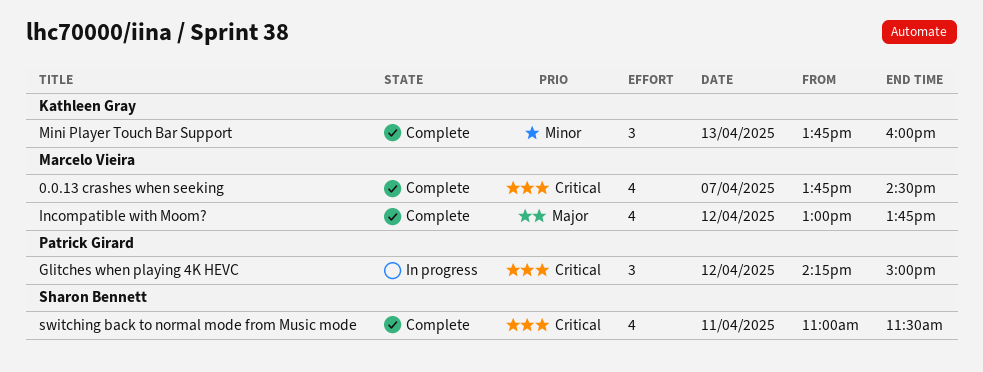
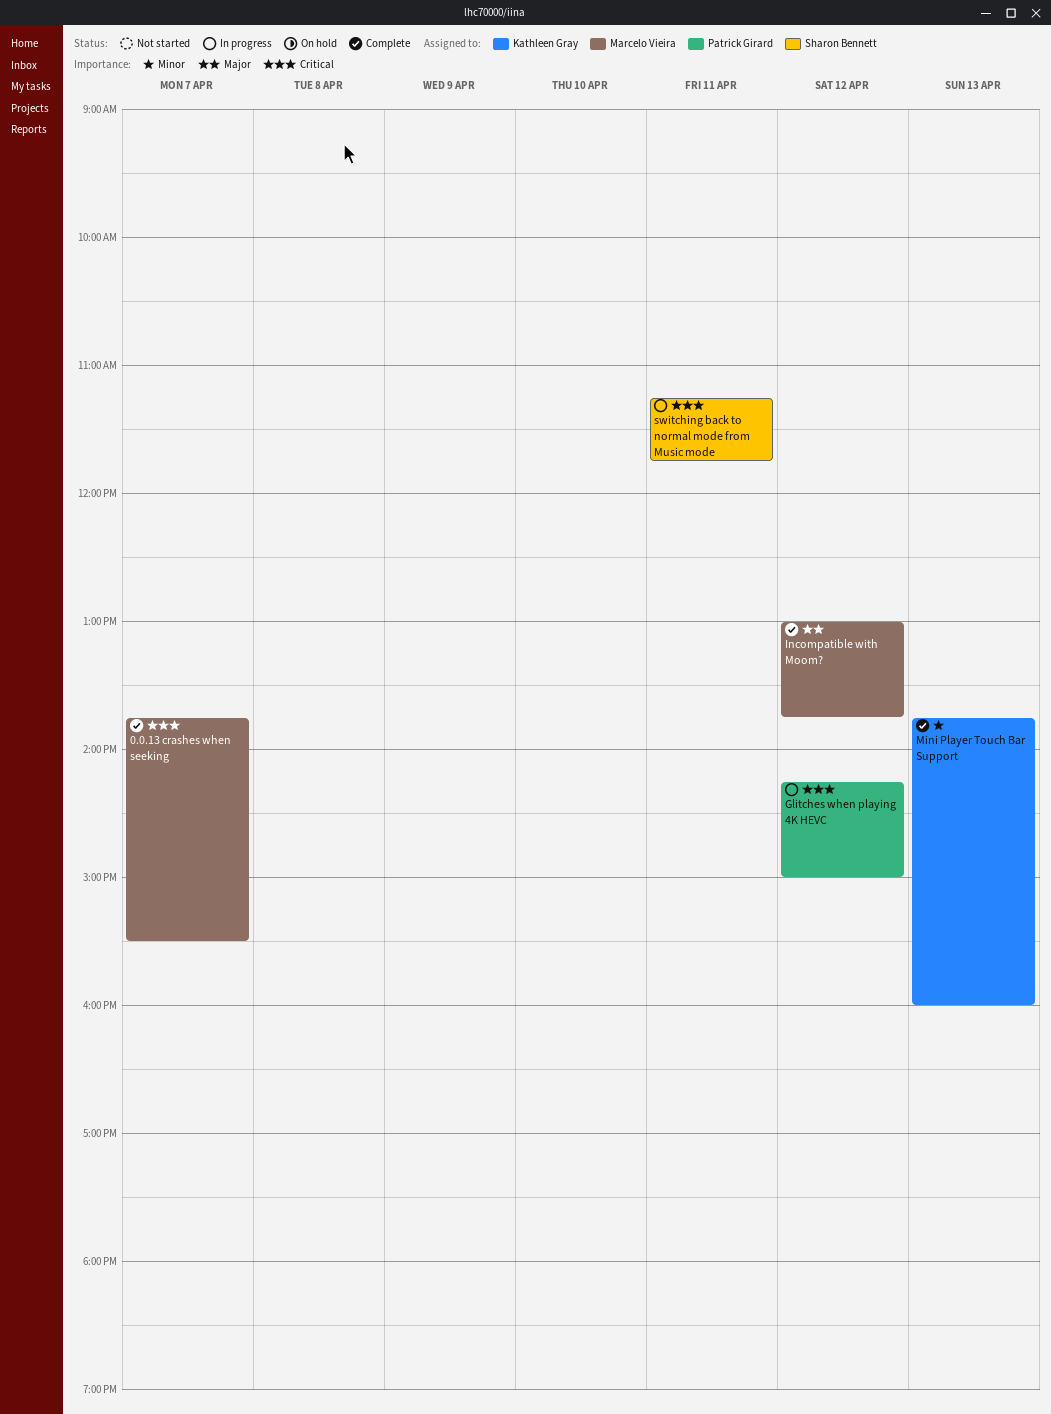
0.0.13 crashes when seeking, ends: 14:30 -> 15:30
switching back to normal mode from Music mode, status: Complete -> In progress
switching back to normal mode from Music mode, begins: 11:00 -> 11:15
switching back to normal mode from Music mode, ends: 11:30 -> 11:45

